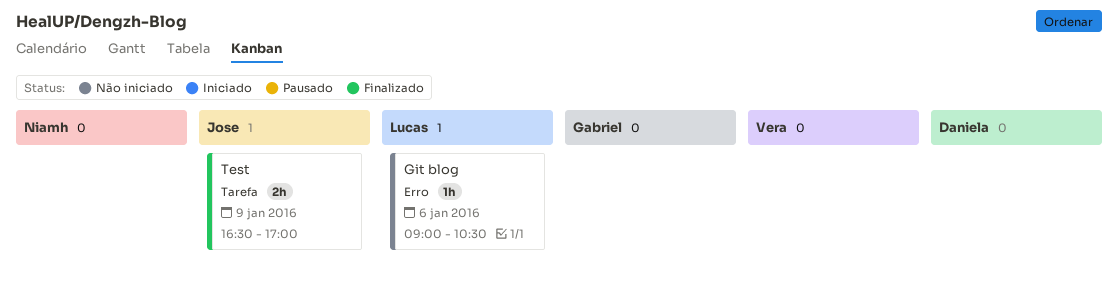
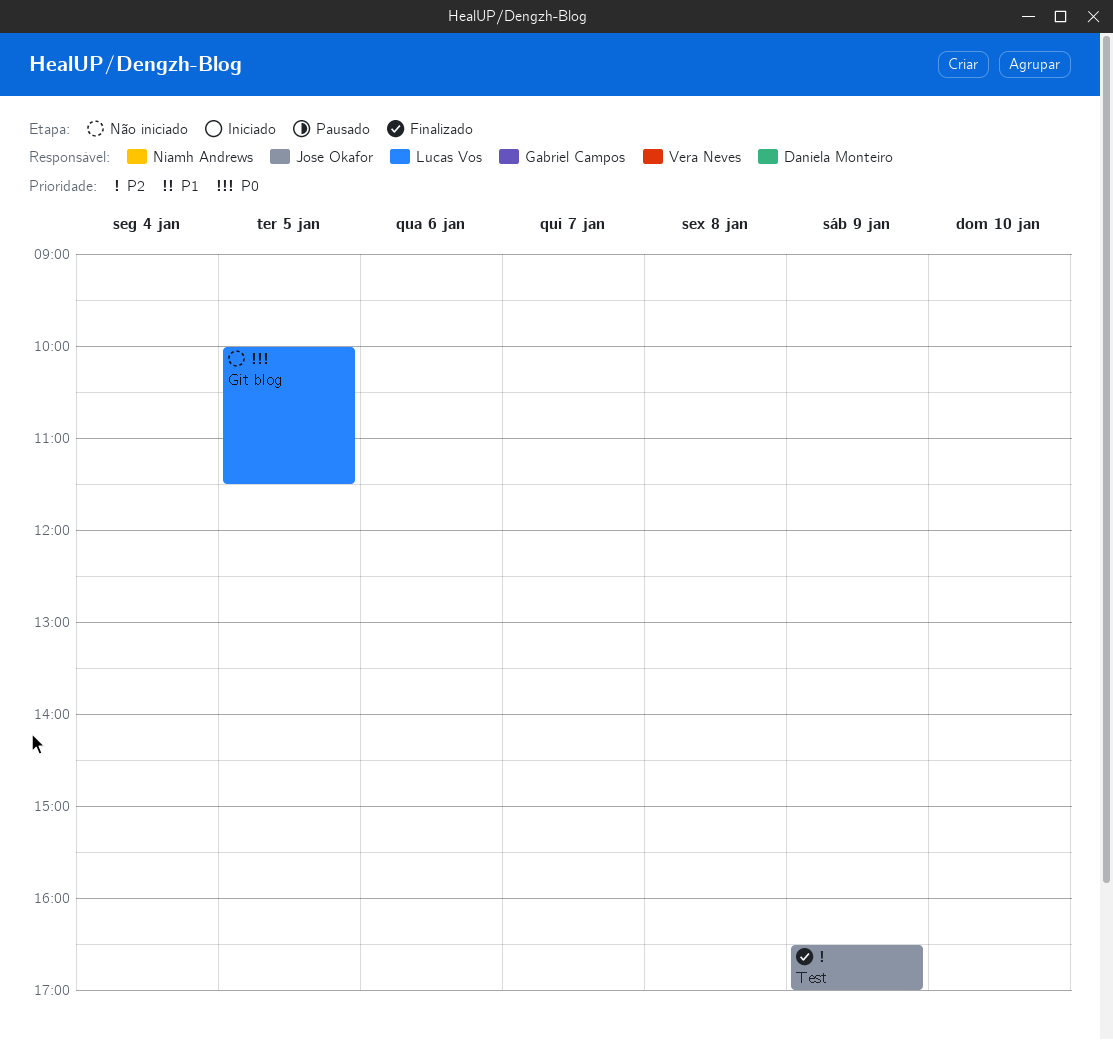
Git blog, day: Jan 6 -> Jan 5
Git blog, begins: 09:00 -> 10:00
Git blog, ends: 10:30 -> 11:30

